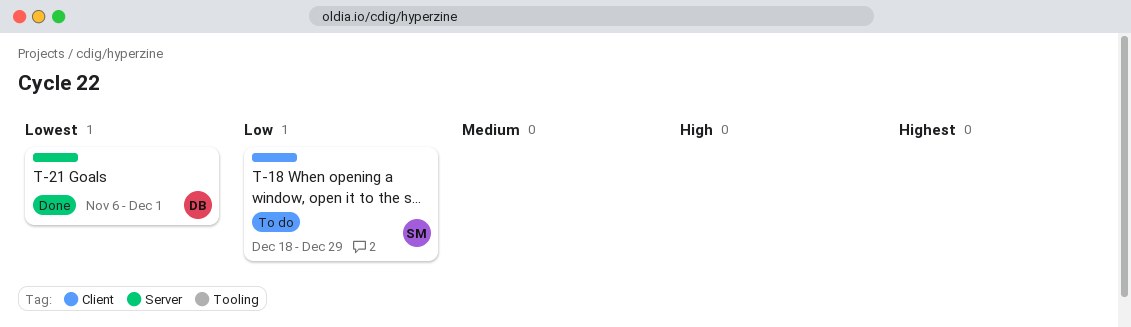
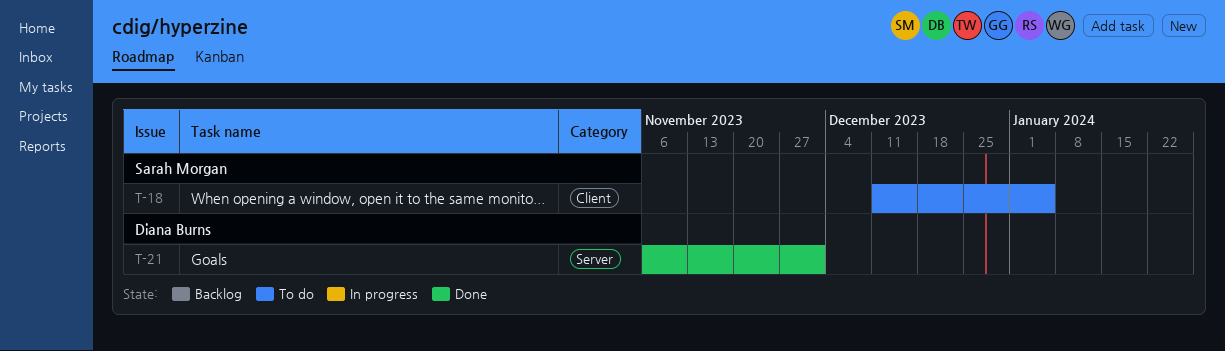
T-18, start: Dec 18 -> Dec 11
T-18, due: Dec 29 -> Jan 5

